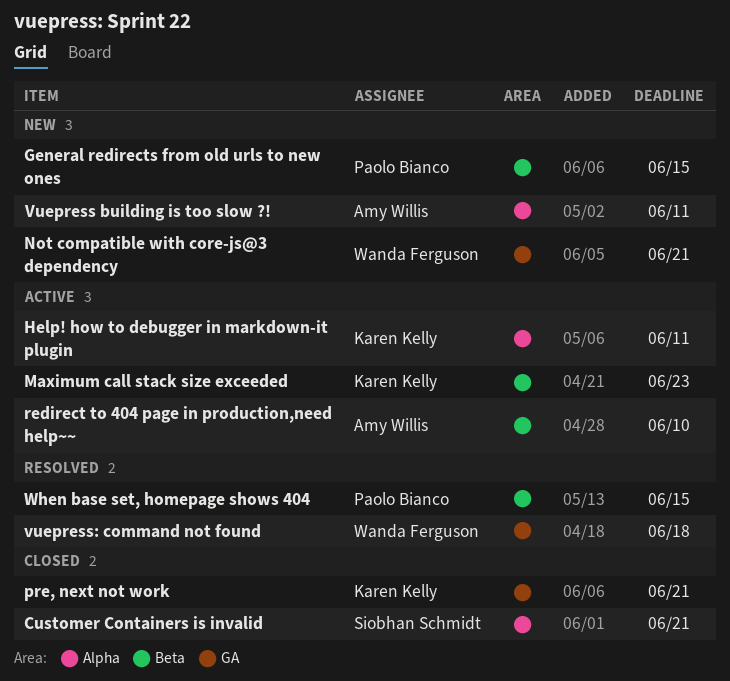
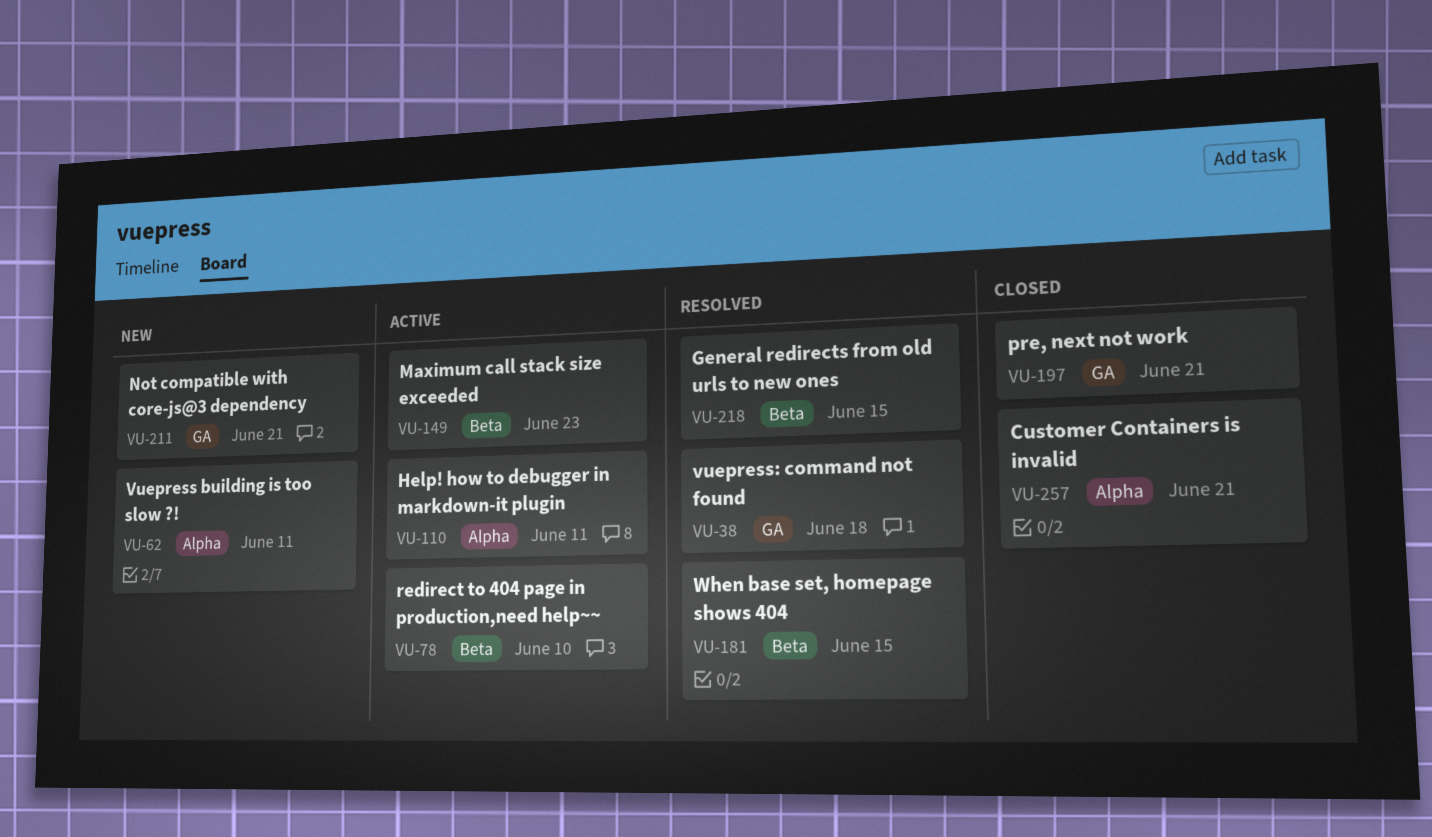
General redirects from old urls to new ones, status: New -> Resolved

